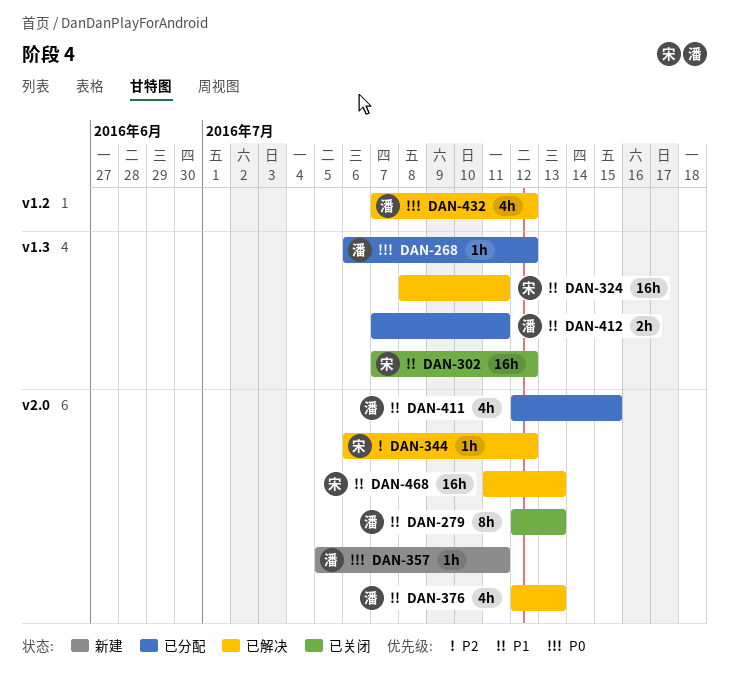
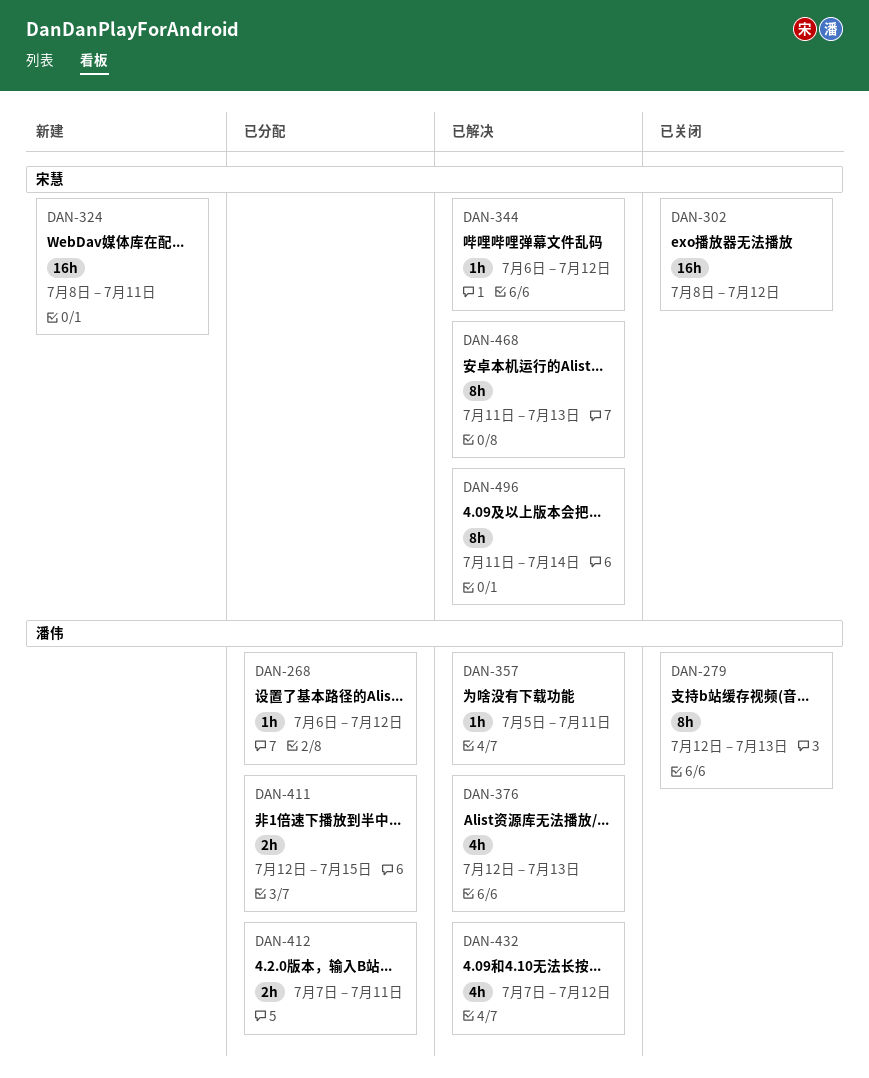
DAN-302, start: Jul 7 -> Jul 8
DAN-324, status: 已解决 -> 新建
DAN-357, status: 新建 -> 已解决
DAN-411, estimate: 4h -> 2h
DAN-468, estimate: 16h -> 8h
DAN-496: none -> present

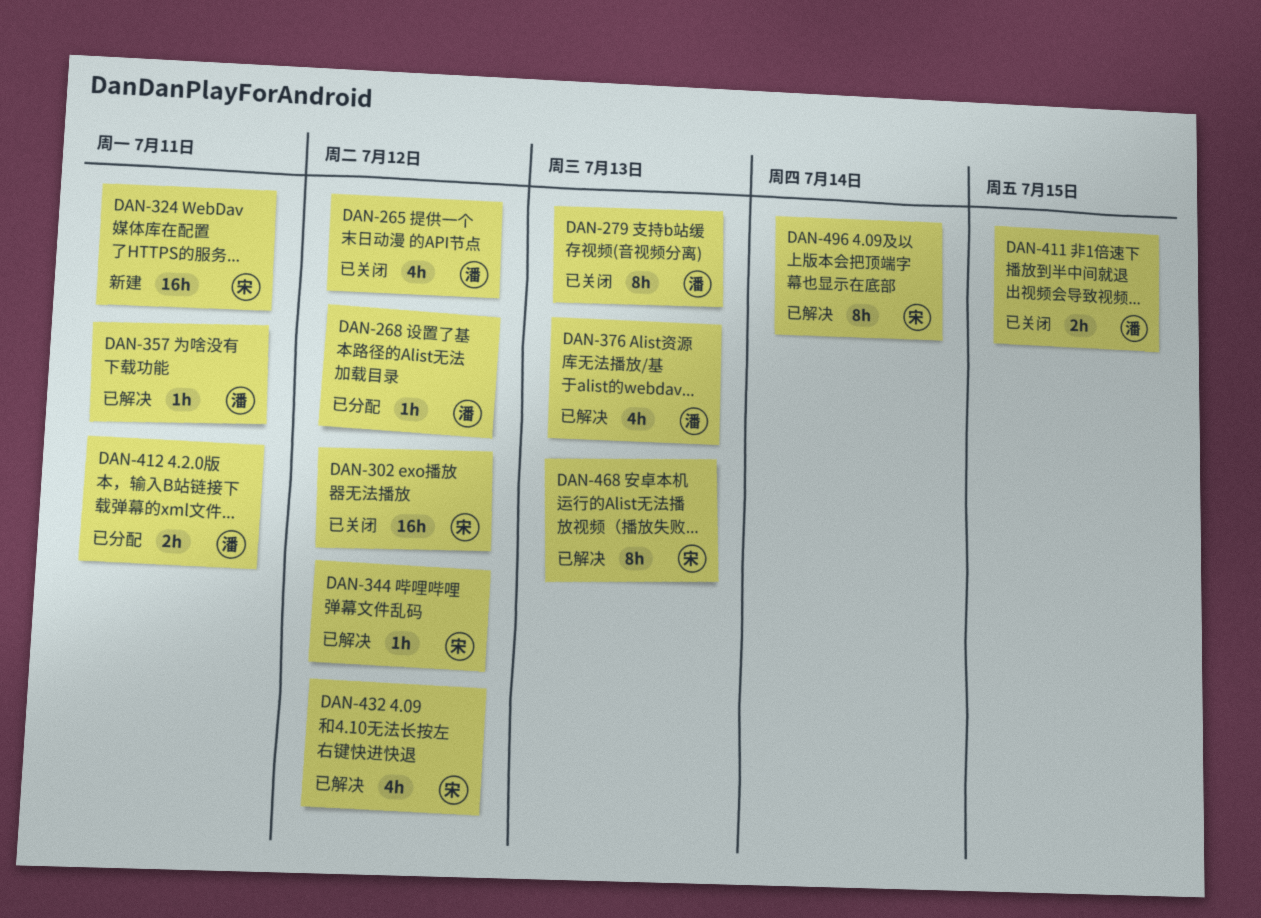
DAN-265: none -> present
DAN-411, status: 已分配 -> 已关闭
DAN-432, owner: 潘伟 -> 宋慧

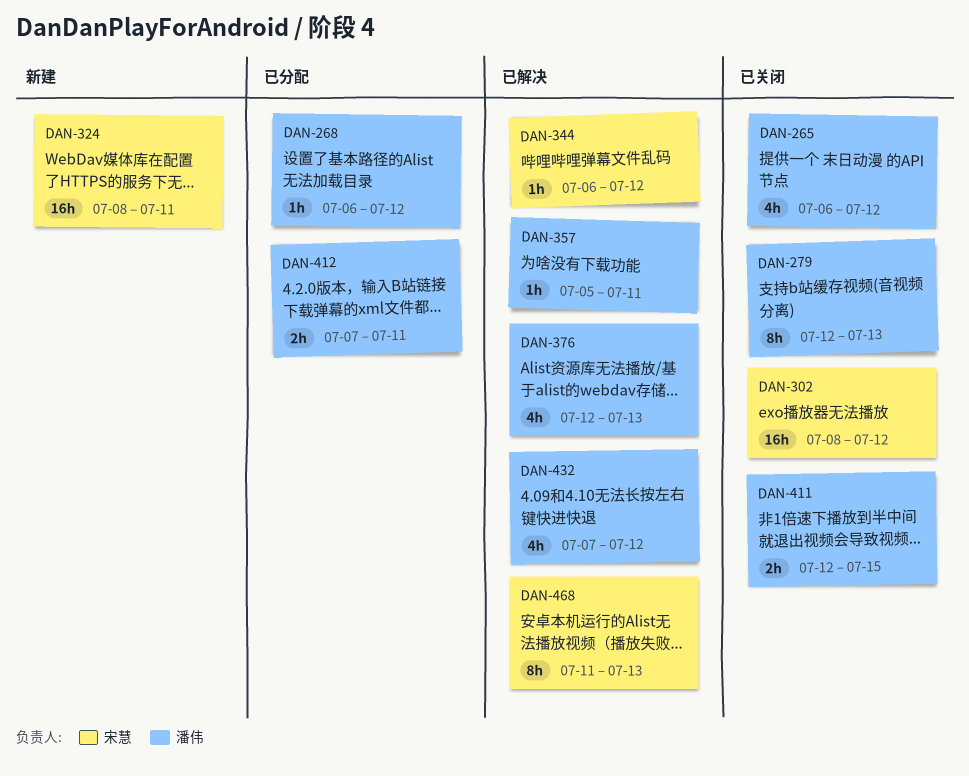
DAN-432, owner: 宋慧 -> 潘伟
DAN-496: present -> none

